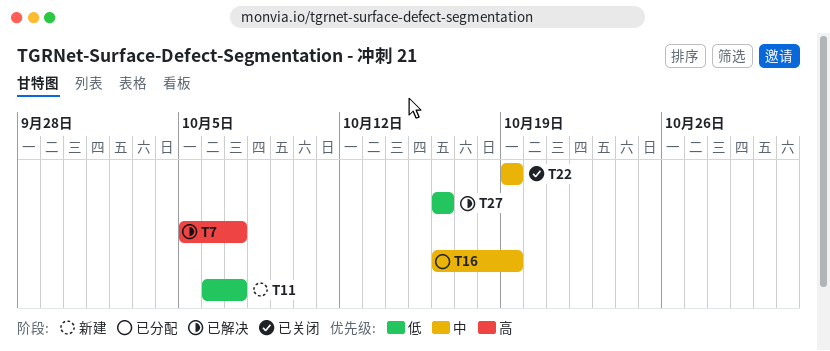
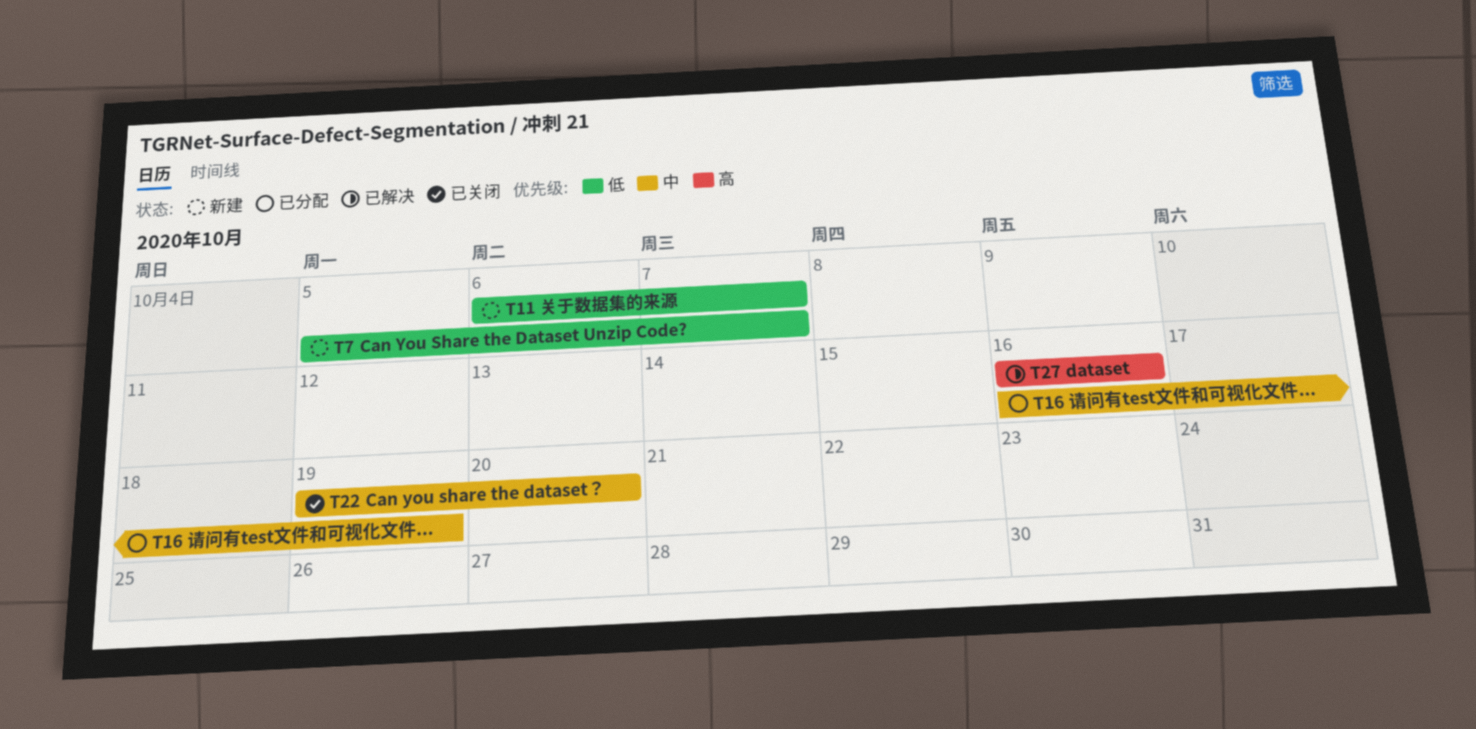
T7, status: 已解决 -> 新建
T7, priority: 高 -> 低
T22, due: Oct 19 -> Oct 20
T27, priority: 低 -> 高

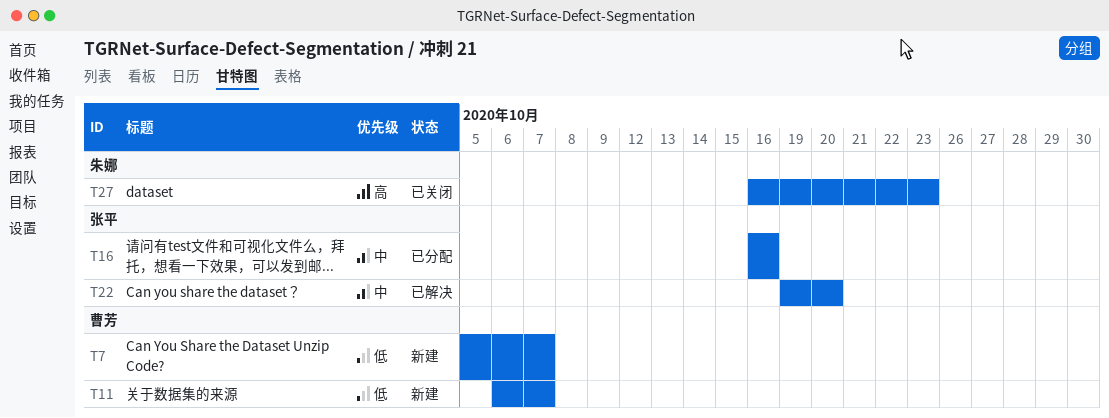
T16, due: Oct 19 -> Oct 16
T22, status: 已关闭 -> 已解决
T27, status: 已解决 -> 已关闭
T27, due: Oct 16 -> Oct 23

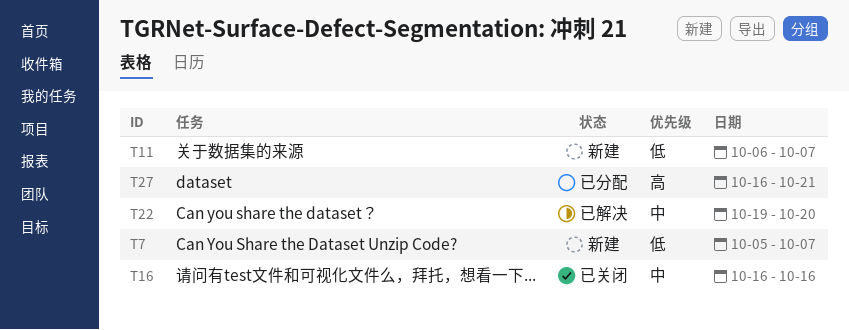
T16, status: 已分配 -> 已关闭
T27, status: 已关闭 -> 已分配
T27, due: Oct 23 -> Oct 21

